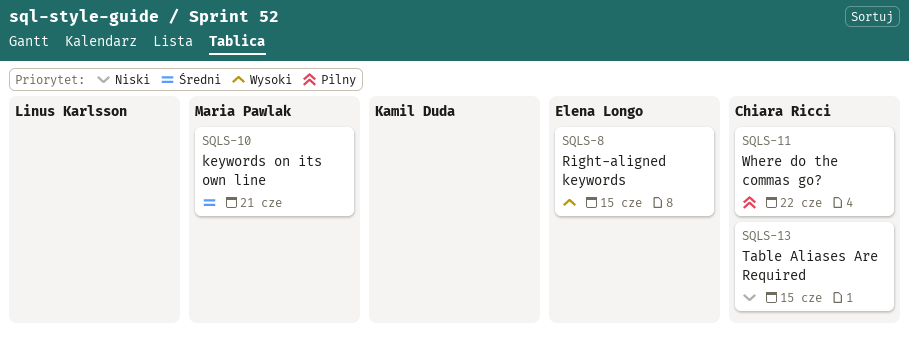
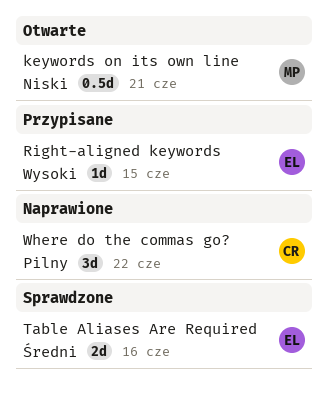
keywords on its own line, priority: Średni -> Niski
Table Aliases Are Required, owner: Chiara Ricci -> Elena Longo
Table Aliases Are Required, priority: Niski -> Średni
Table Aliases Are Required, due: Jun 15 -> Jun 16

